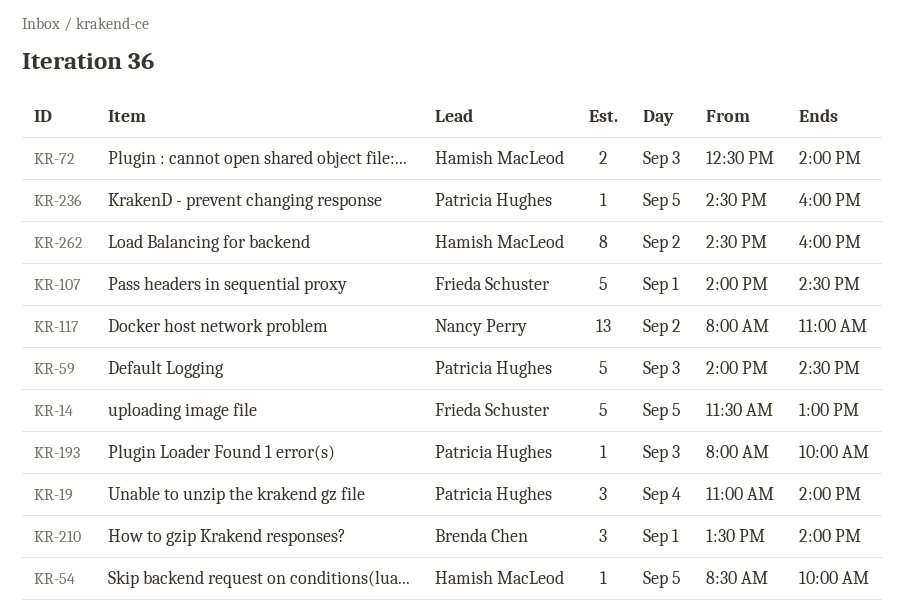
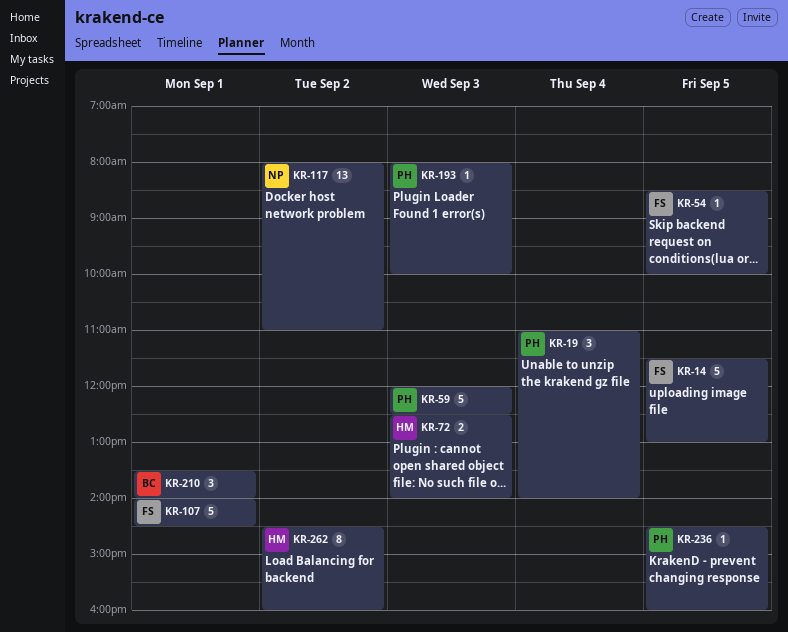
KR-54, owner: Hamish MacLeod -> Frieda Schuster
KR-59, begins: 14:00 -> 12:00
KR-59, ends: 14:30 -> 12:30

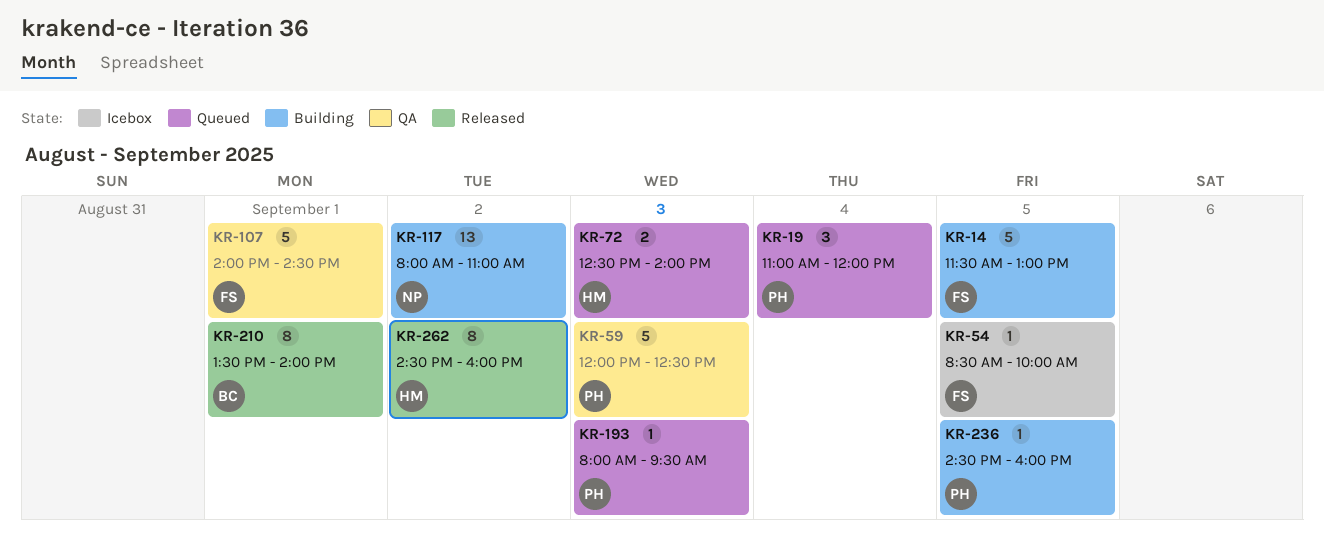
KR-19, ends: 14:00 -> 12:00
KR-193, ends: 10:00 -> 09:30
KR-210, estimate: 3 -> 8

